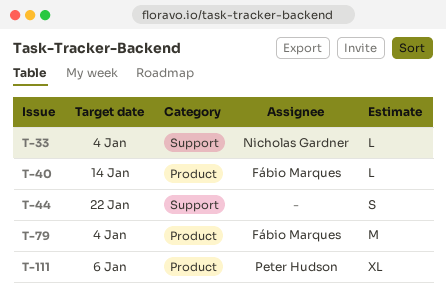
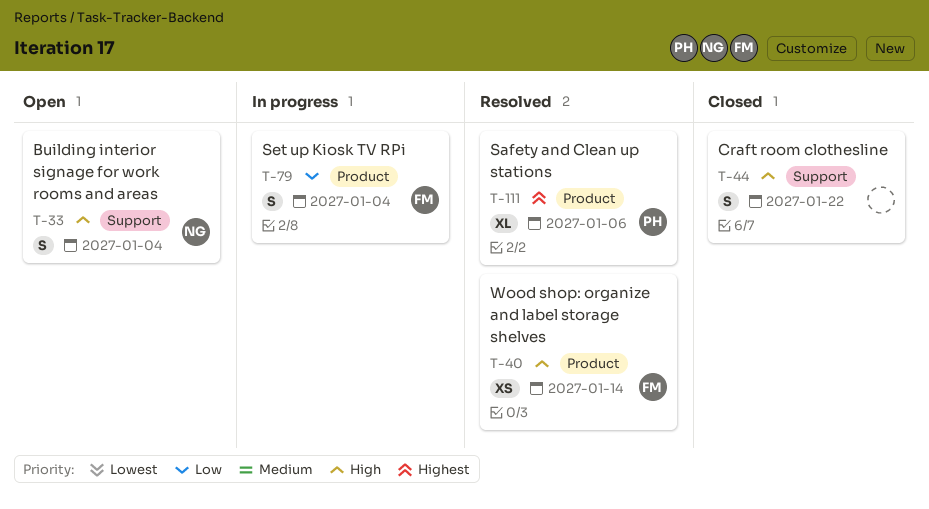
T-33, estimate: L -> S
T-40, estimate: L -> XS
T-79, estimate: M -> S

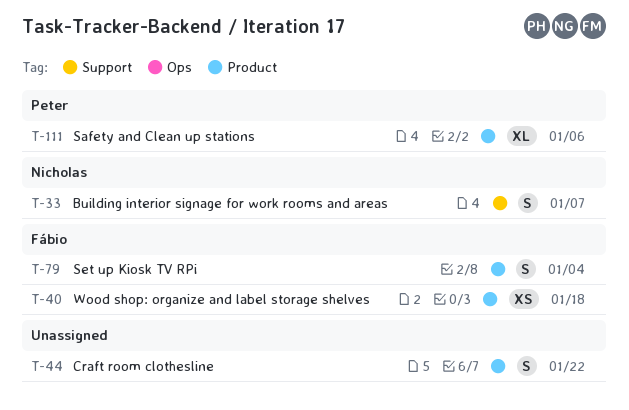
T-33, due: Jan 4 -> Jan 7
T-40, due: Jan 14 -> Jan 18
T-44, label: Support -> Product

